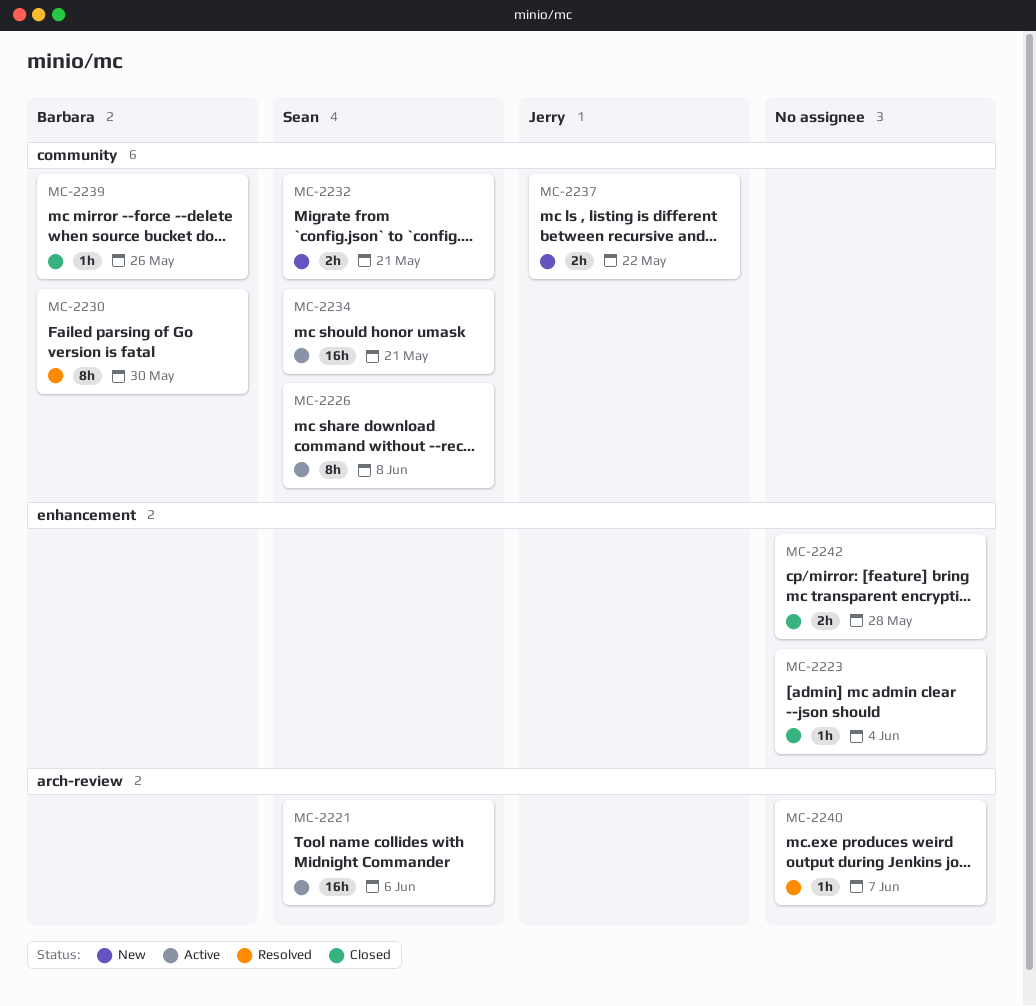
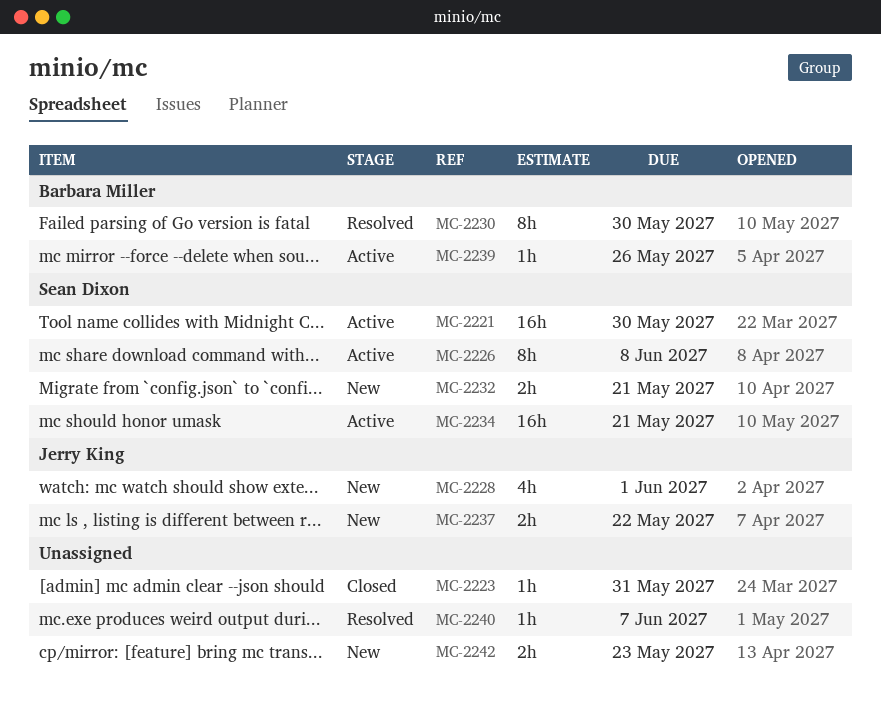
MC-2221, due: Jun 6 -> May 30
MC-2223, due: Jun 4 -> May 31
MC-2228: none -> present
MC-2239, status: Closed -> Active
MC-2242, status: Closed -> New
MC-2242, due: May 28 -> May 23

